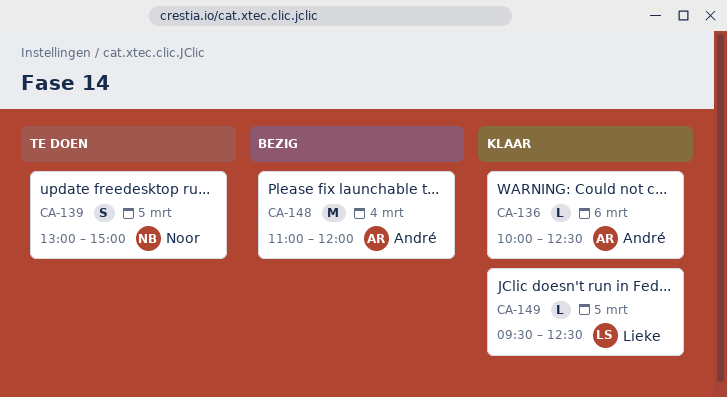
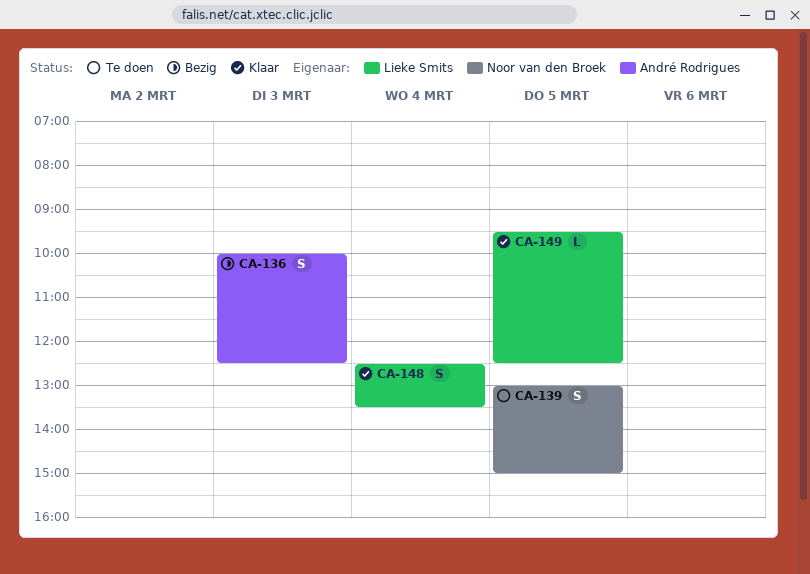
CA-136, status: Klaar -> Bezig
CA-136, estimate: L -> S
CA-136, day: Mar 6 -> Mar 3
CA-148, status: Bezig -> Klaar
CA-148, owner: André Rodrigues -> Lieke Smits
CA-148, estimate: M -> S
CA-148, begins: 11:00 -> 12:30
CA-148, ends: 12:00 -> 13:30

